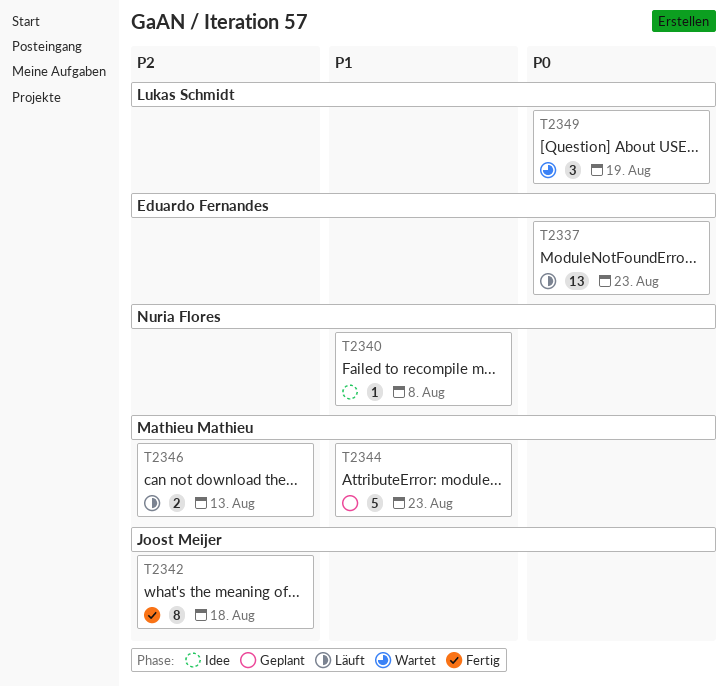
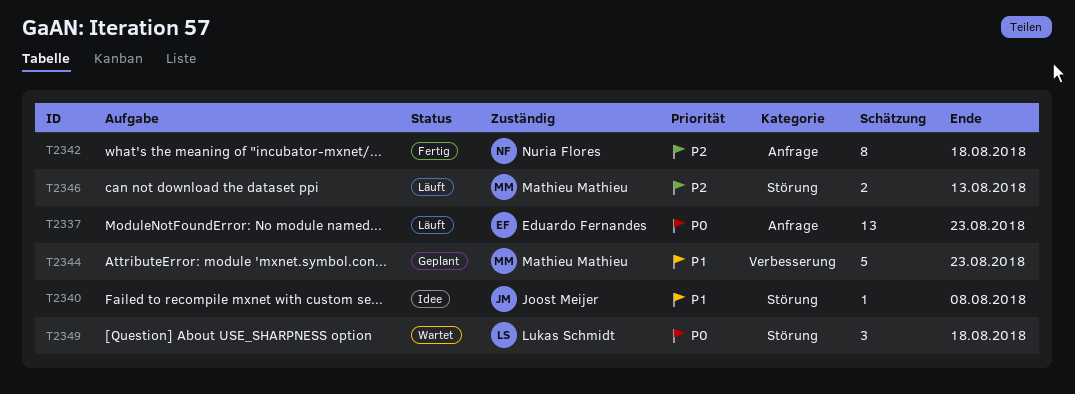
T2340, owner: Nuria Flores -> Joost Meijer
T2342, owner: Joost Meijer -> Nuria Flores
T2349, due: Aug 19 -> Aug 18

